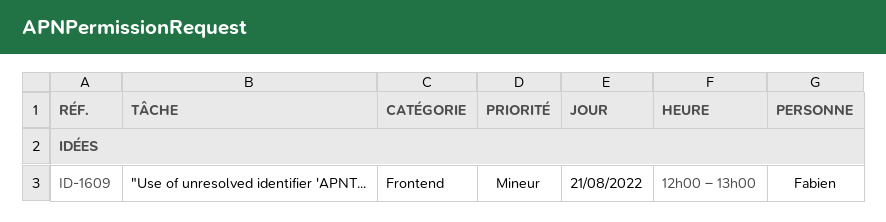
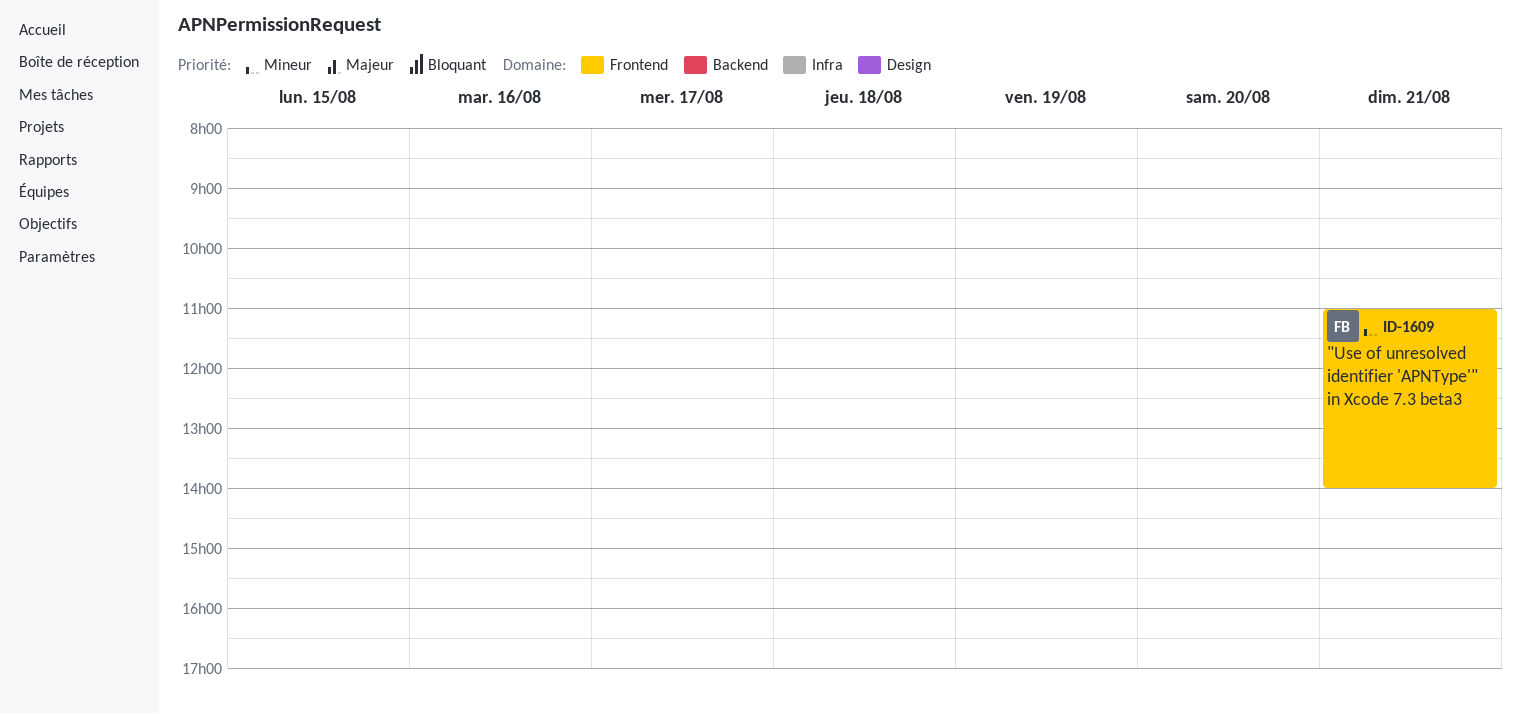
ID-1609, begins: 12:00 -> 11:00
ID-1609, ends: 13:00 -> 14:00

